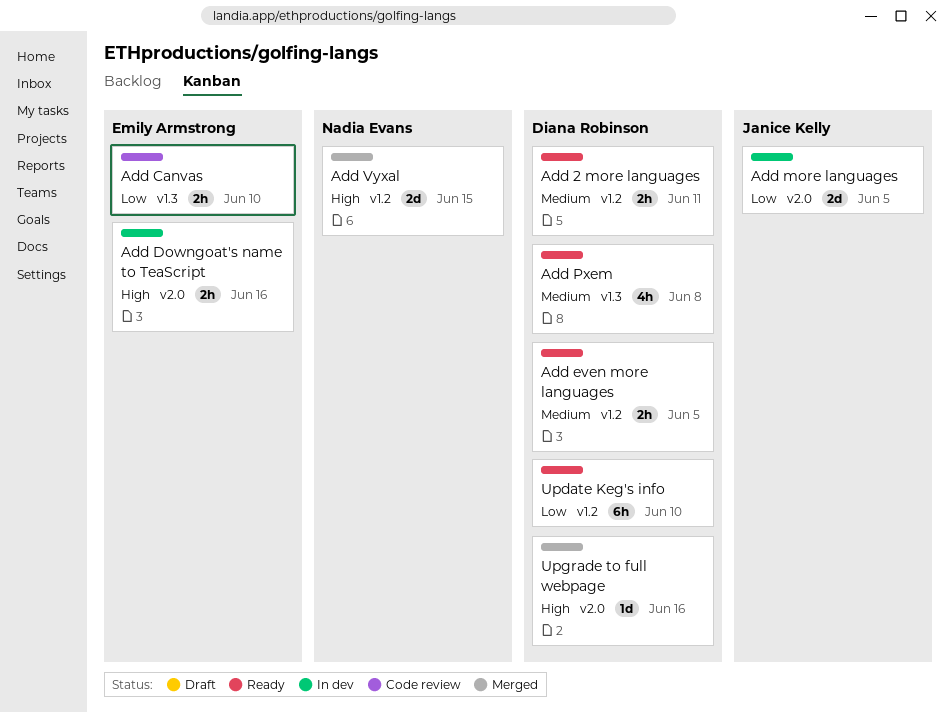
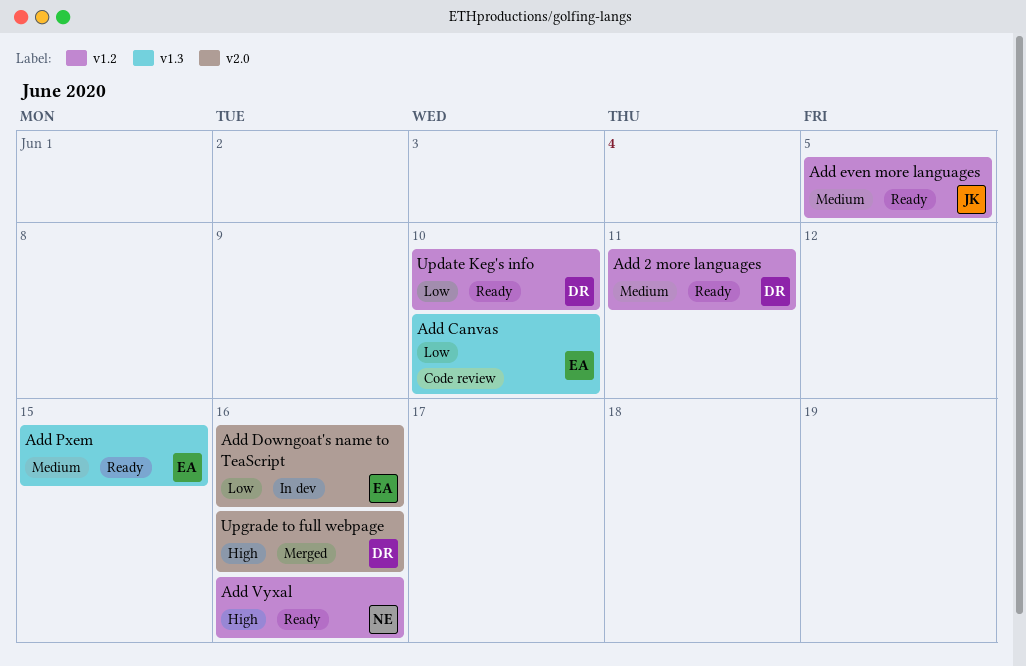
Add Downgoat's name to TeaScript, priority: High -> Low
Add even more languages, owner: Diana Robinson -> Janice Kelly
Add more languages: present -> none
Add Pxem, owner: Diana Robinson -> Emily Armstrong
Add Pxem, due: Jun 8 -> Jun 15
Add Vyxal, status: Merged -> Ready
Add Vyxal, due: Jun 15 -> Jun 16

